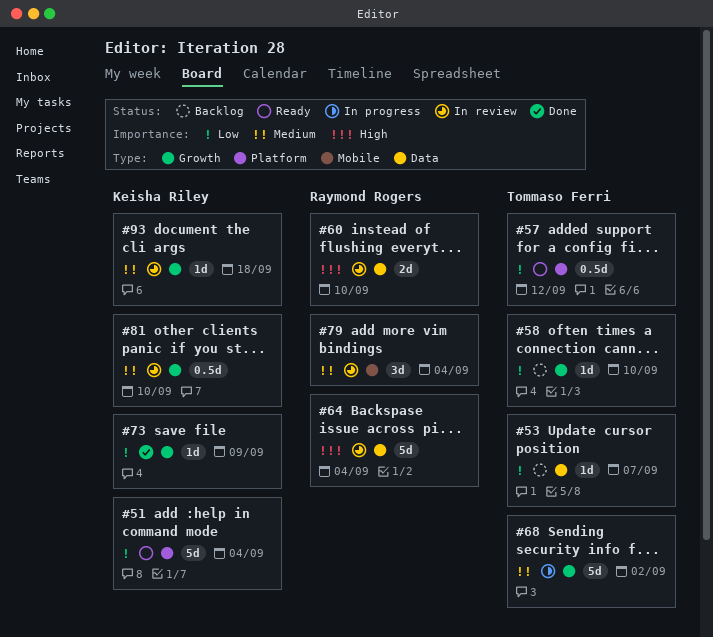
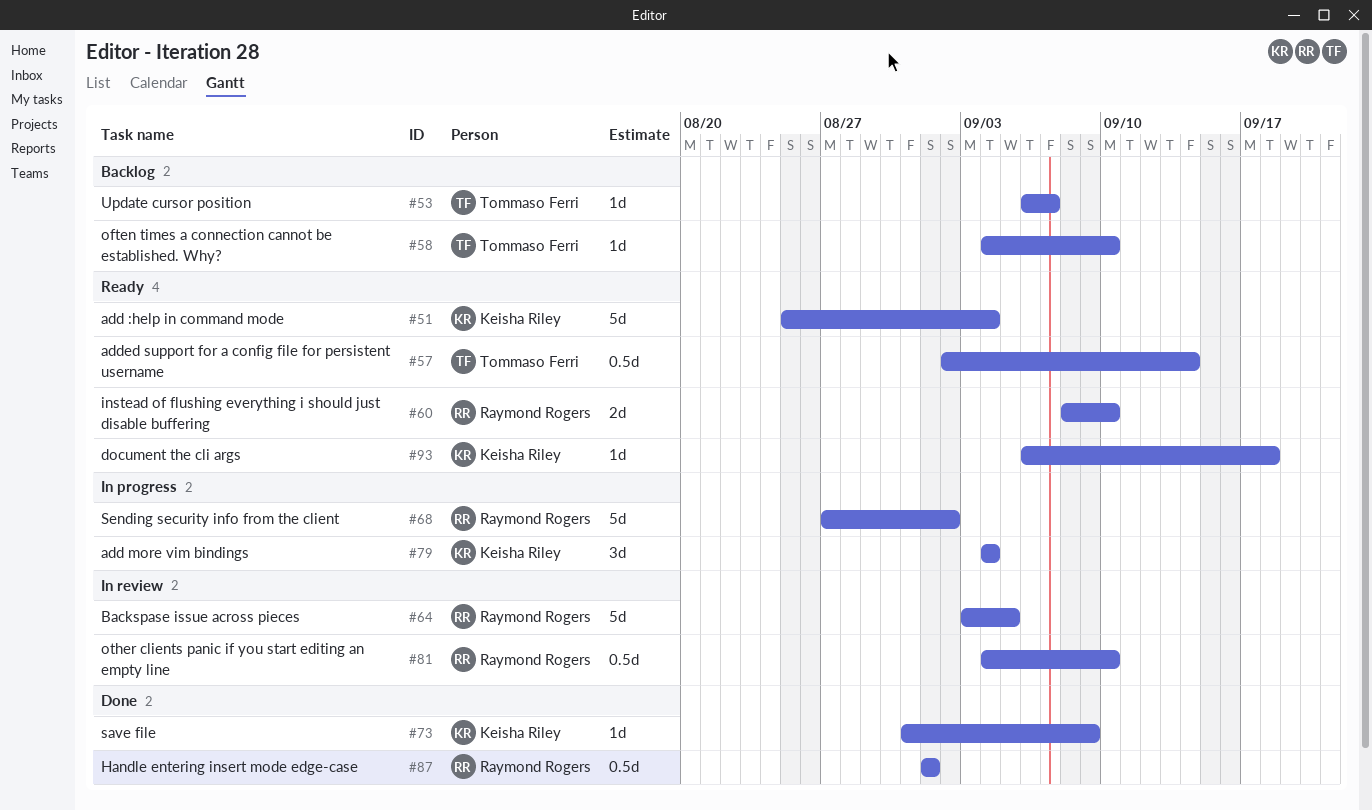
#57, due: Sep 12 -> Sep 14
#60, status: In review -> Ready
#64, due: Sep 4 -> Sep 5
#68, owner: Tommaso Ferri -> Raymond Rogers
#79, status: In review -> In progress
#79, owner: Raymond Rogers -> Keisha Riley
#81, owner: Keisha Riley -> Raymond Rogers
#87: none -> present
#93, status: In review -> Ready

